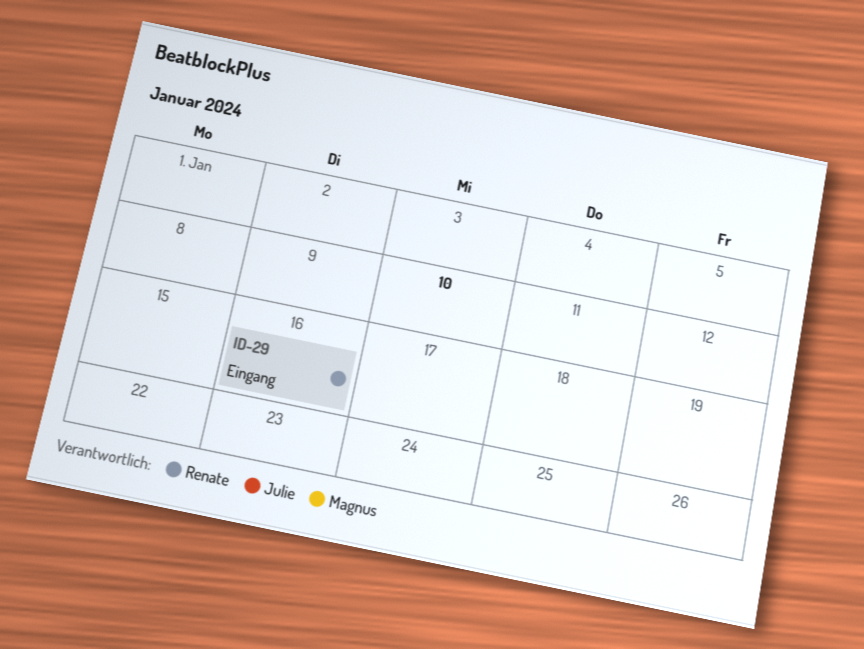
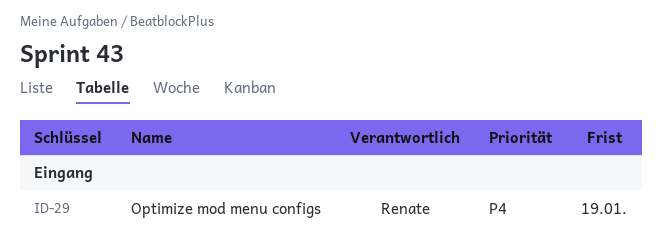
ID-29, due: Jan 16 -> Jan 19

